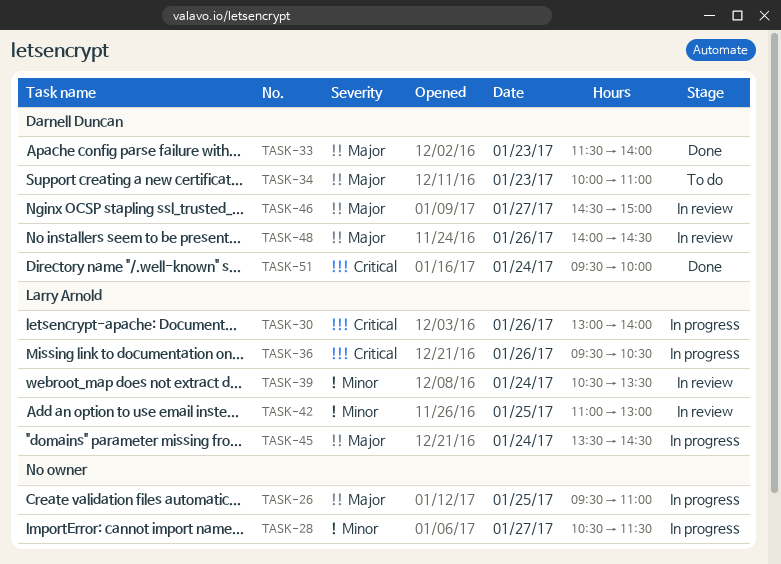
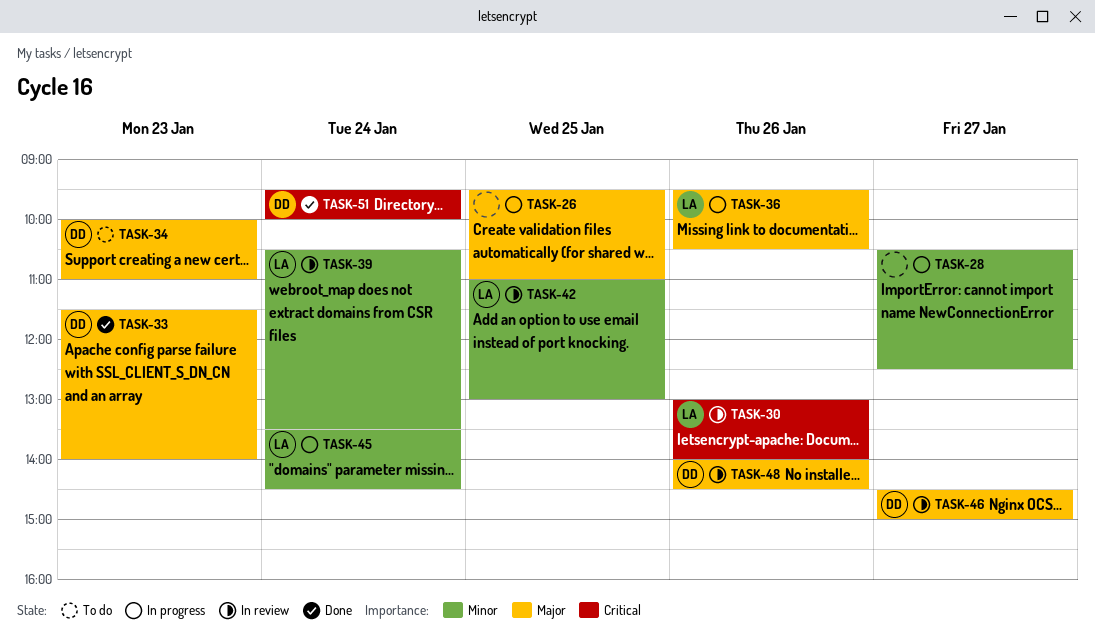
TASK-28, ends: 11:30 -> 12:30
TASK-30, status: In progress -> In review
TASK-36, priority: Critical -> Major
TASK-45, priority: Major -> Minor

